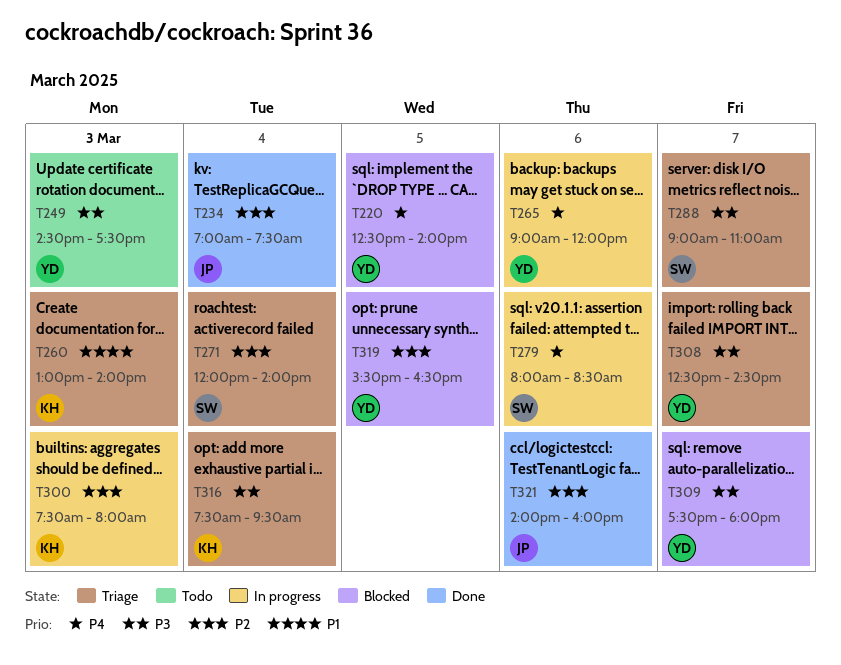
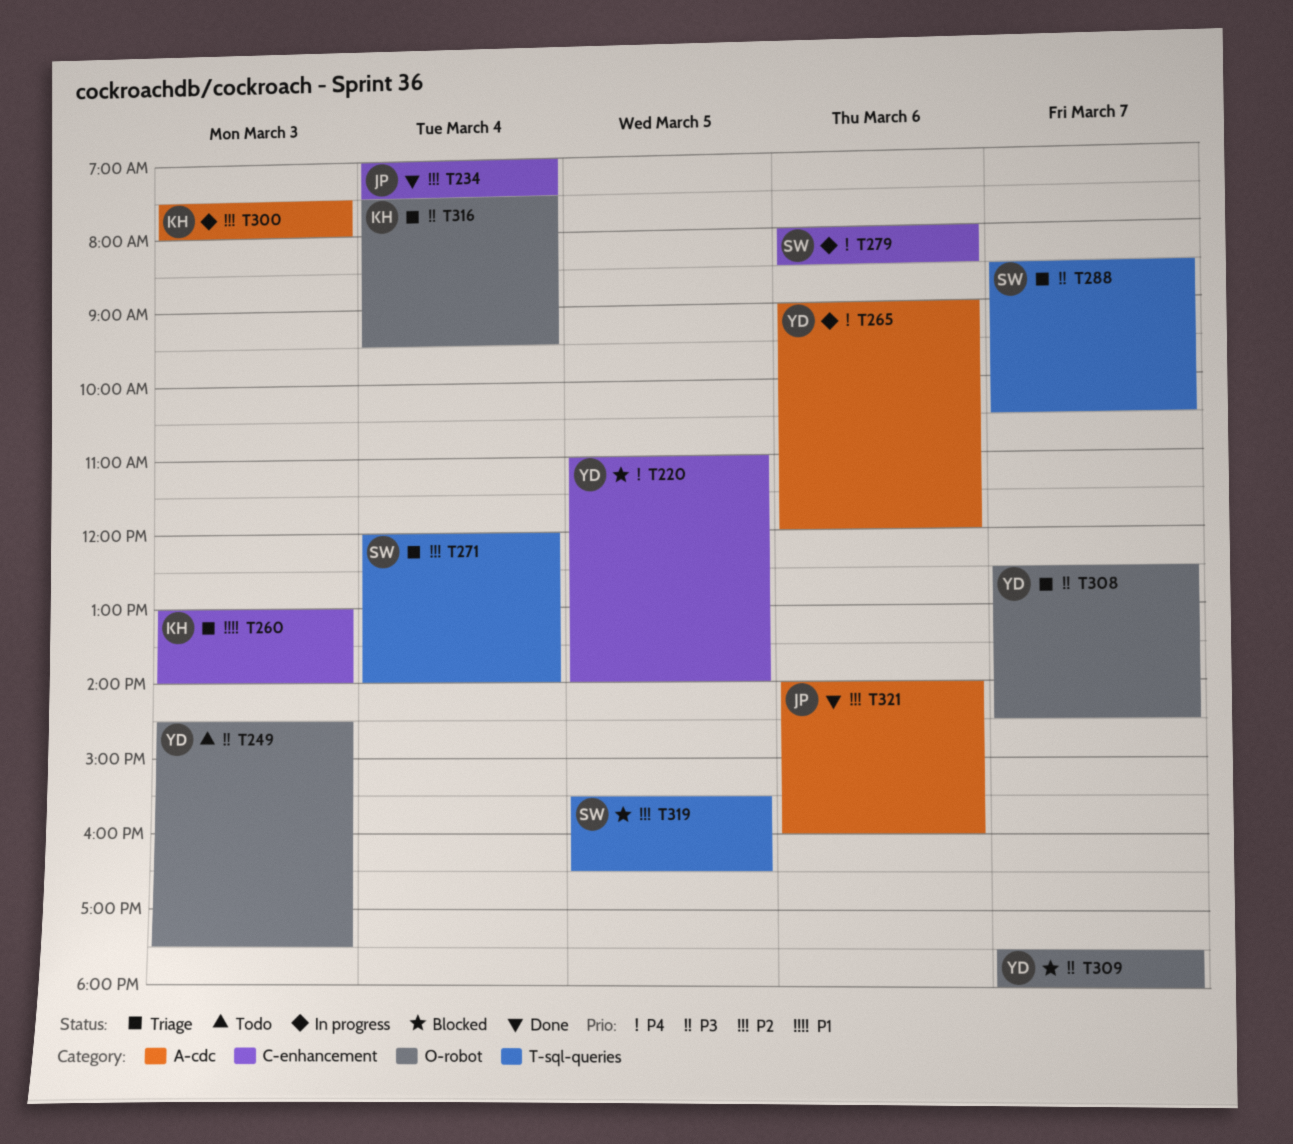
T220, begins: 12:30 -> 11:00
T288, begins: 09:00 -> 08:30
T288, ends: 11:00 -> 10:30
T319, owner: YD -> SW

